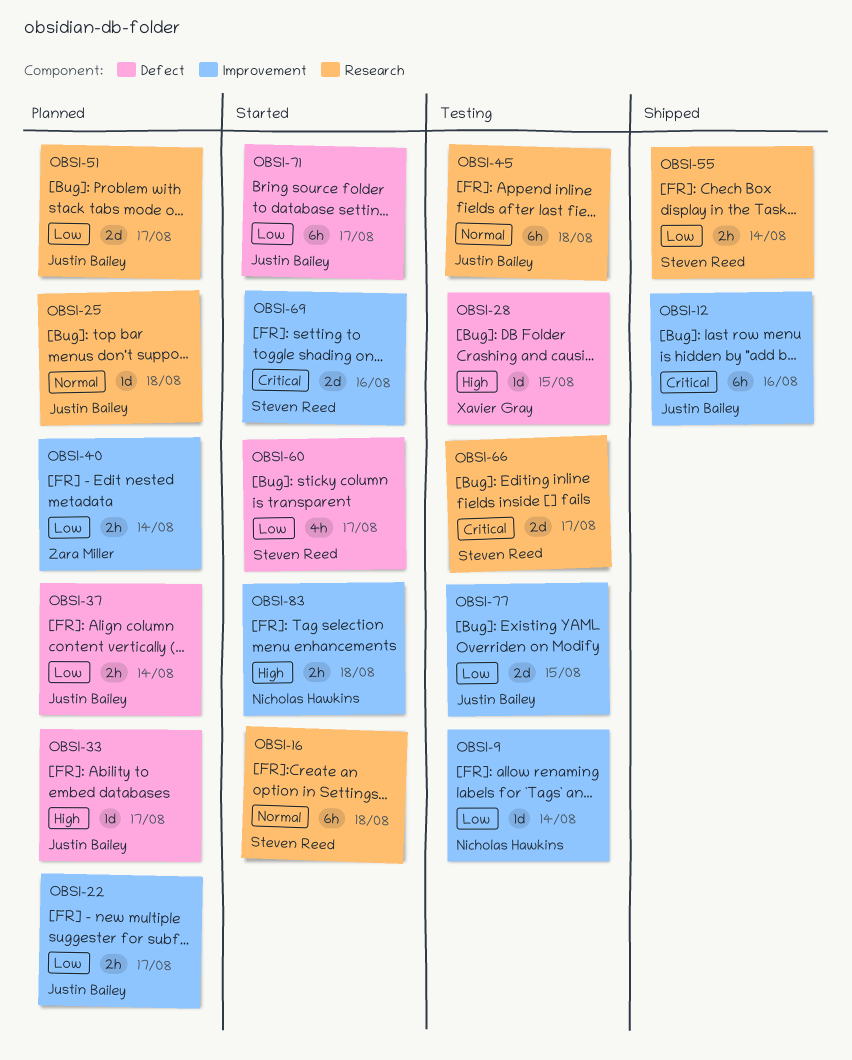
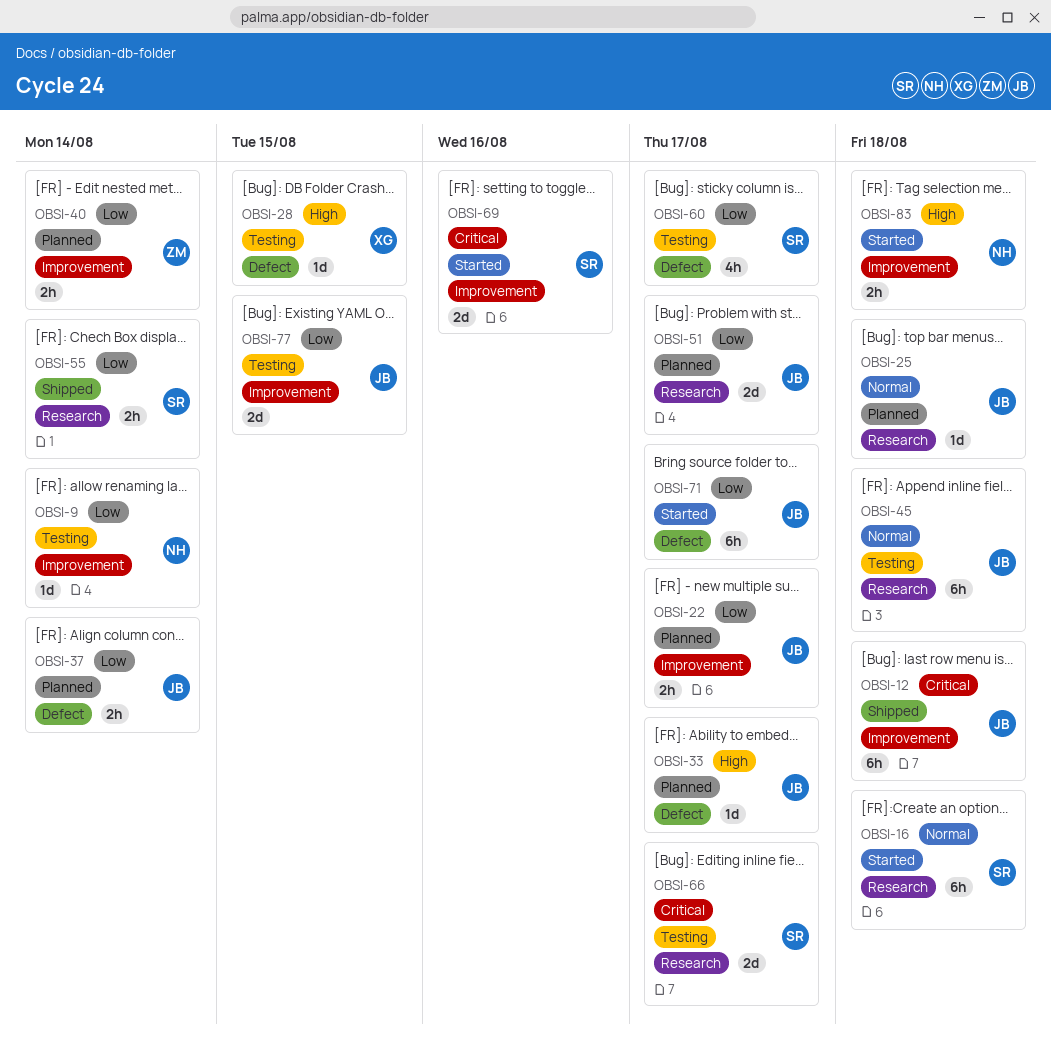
OBSI-12, due: Aug 16 -> Aug 18
OBSI-60, status: Started -> Testing

